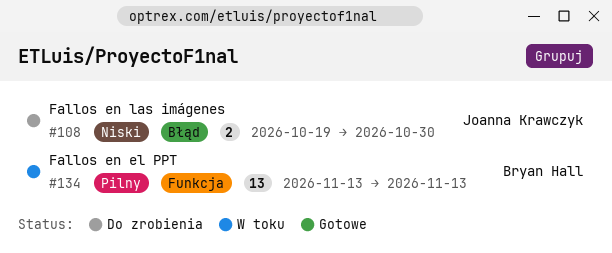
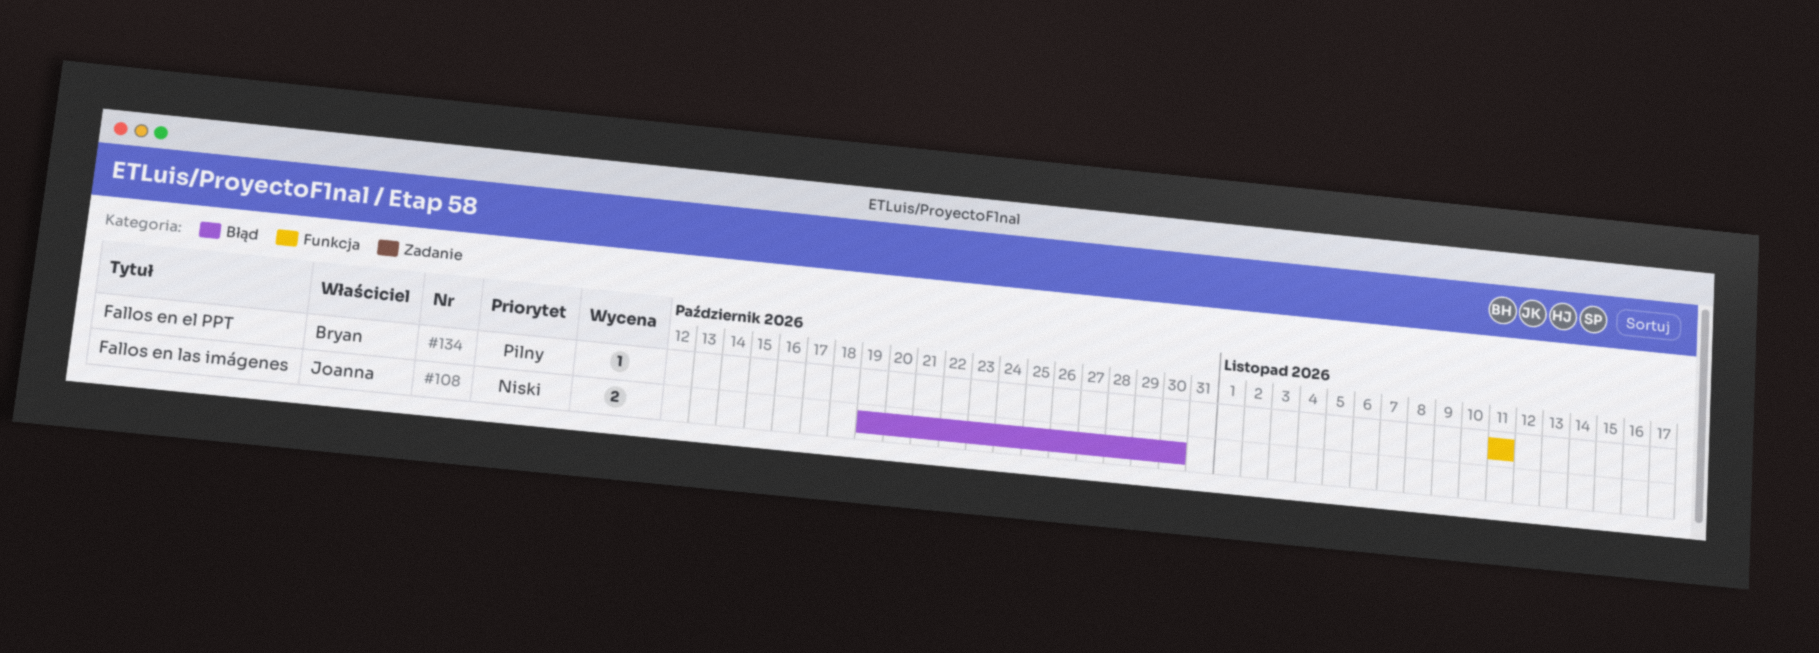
#134, estimate: 13 -> 1
#134, start: Nov 13 -> Nov 11
#134, due: Nov 13 -> Nov 11

